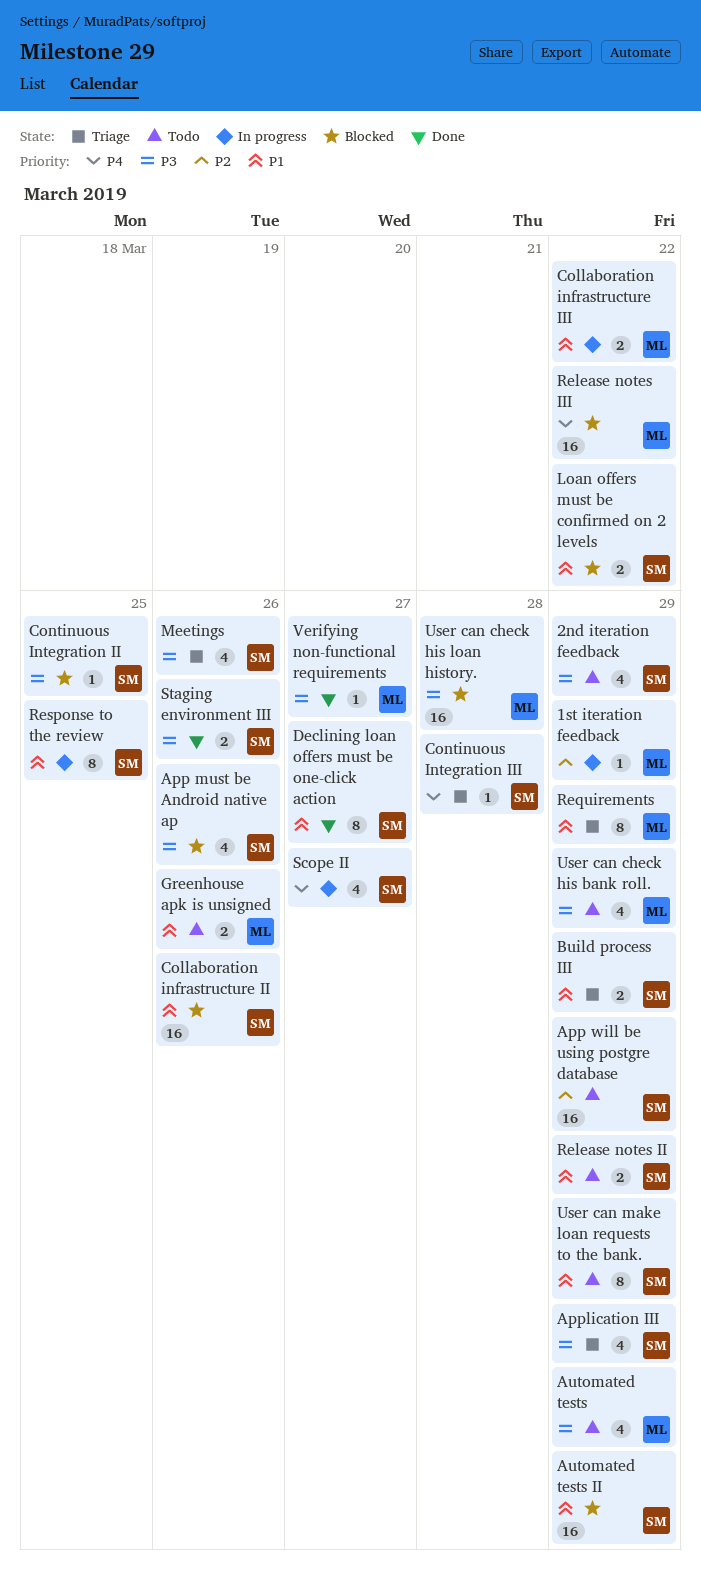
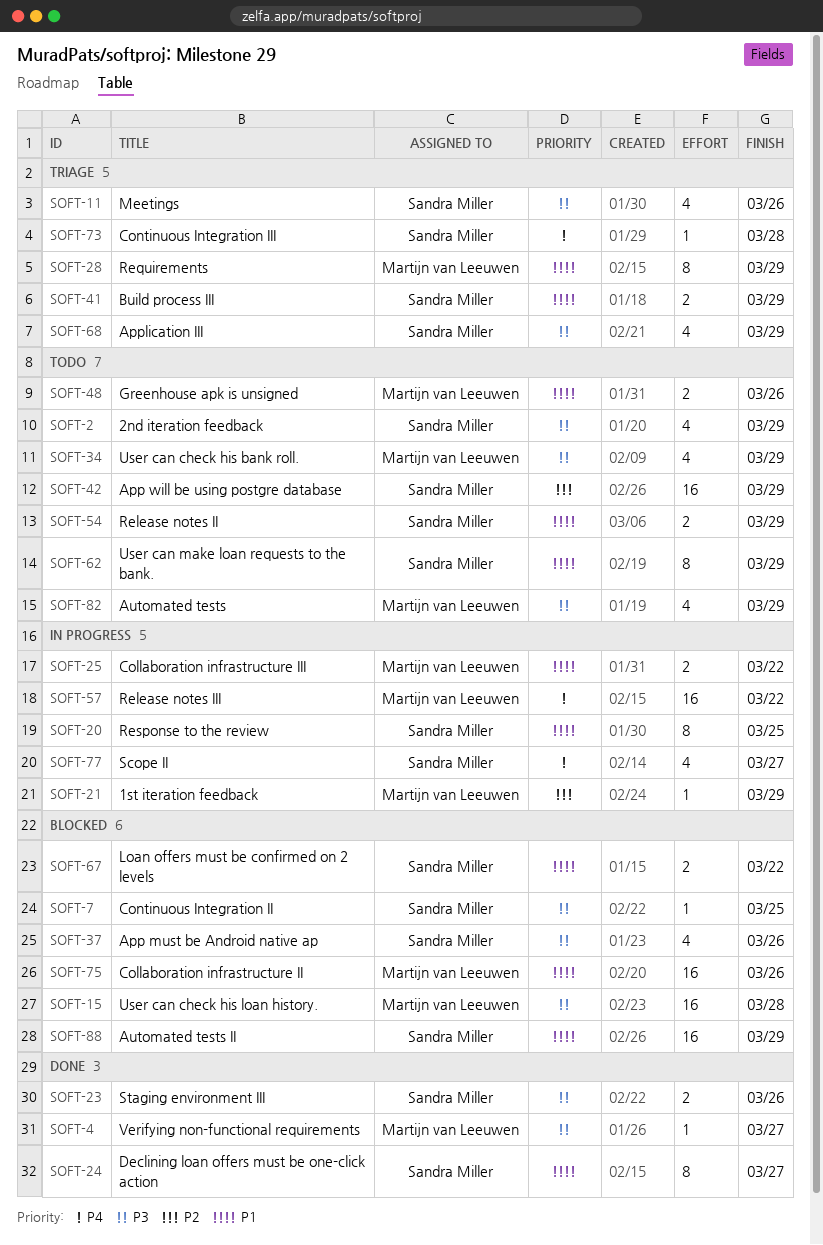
Collaboration infrastructure II, owner: Sandra Miller -> Martijn van Leeuwen
Release notes III, status: Blocked -> In progress

